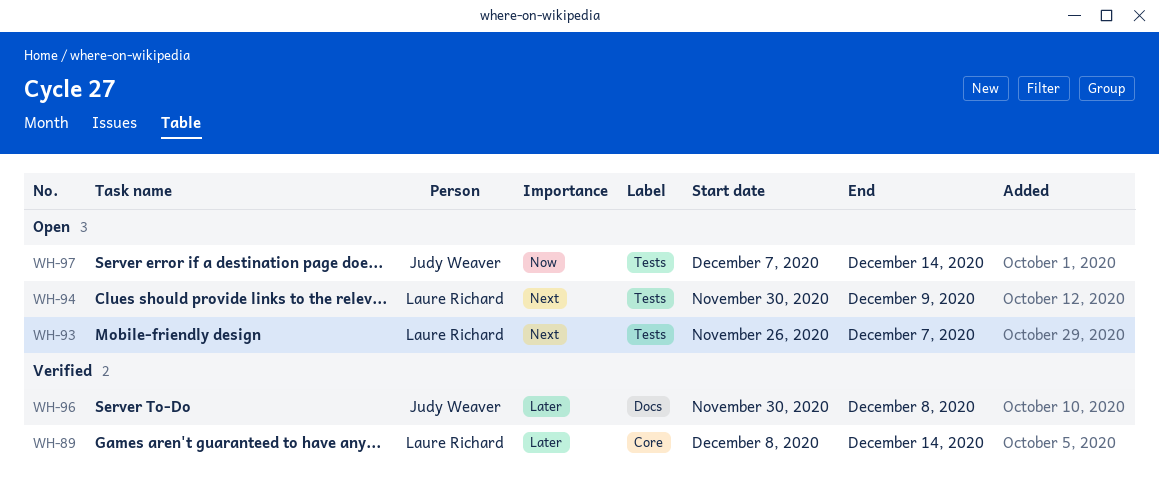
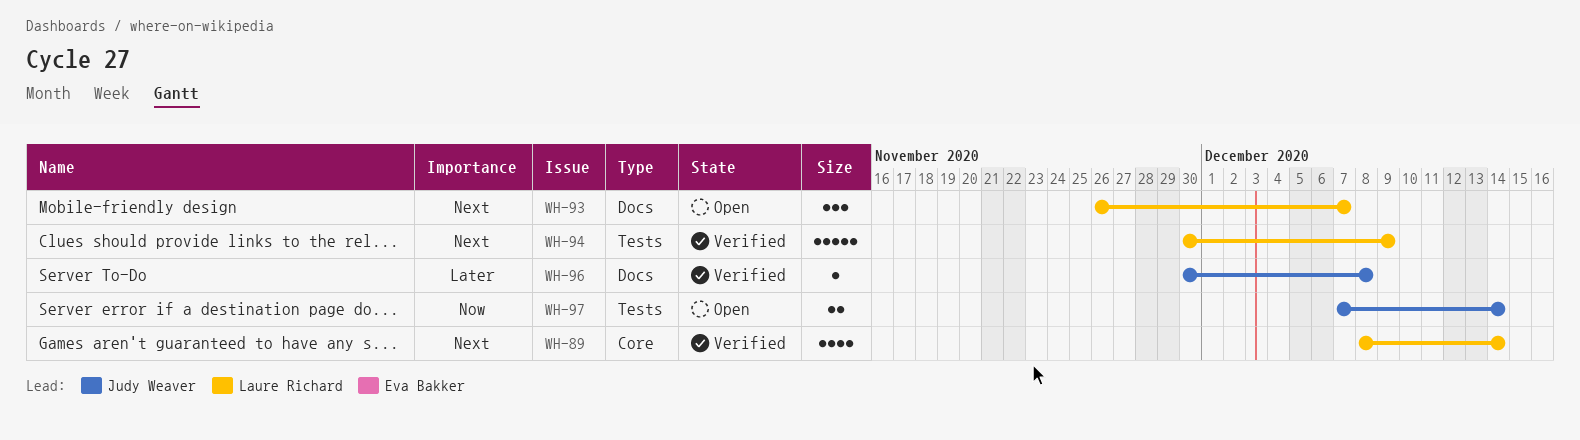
WH-89, priority: Later -> Next
WH-93, label: Tests -> Docs
WH-94, status: Open -> Verified

